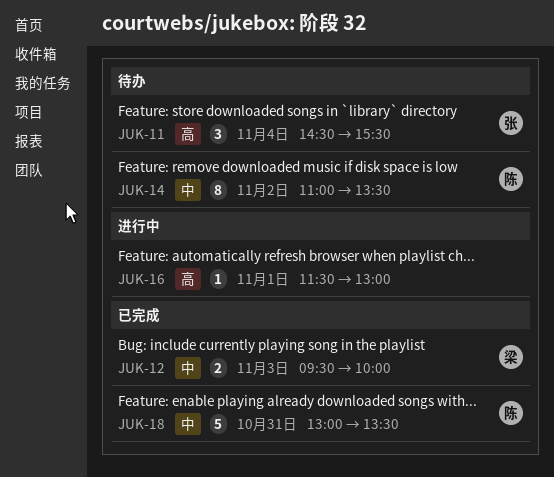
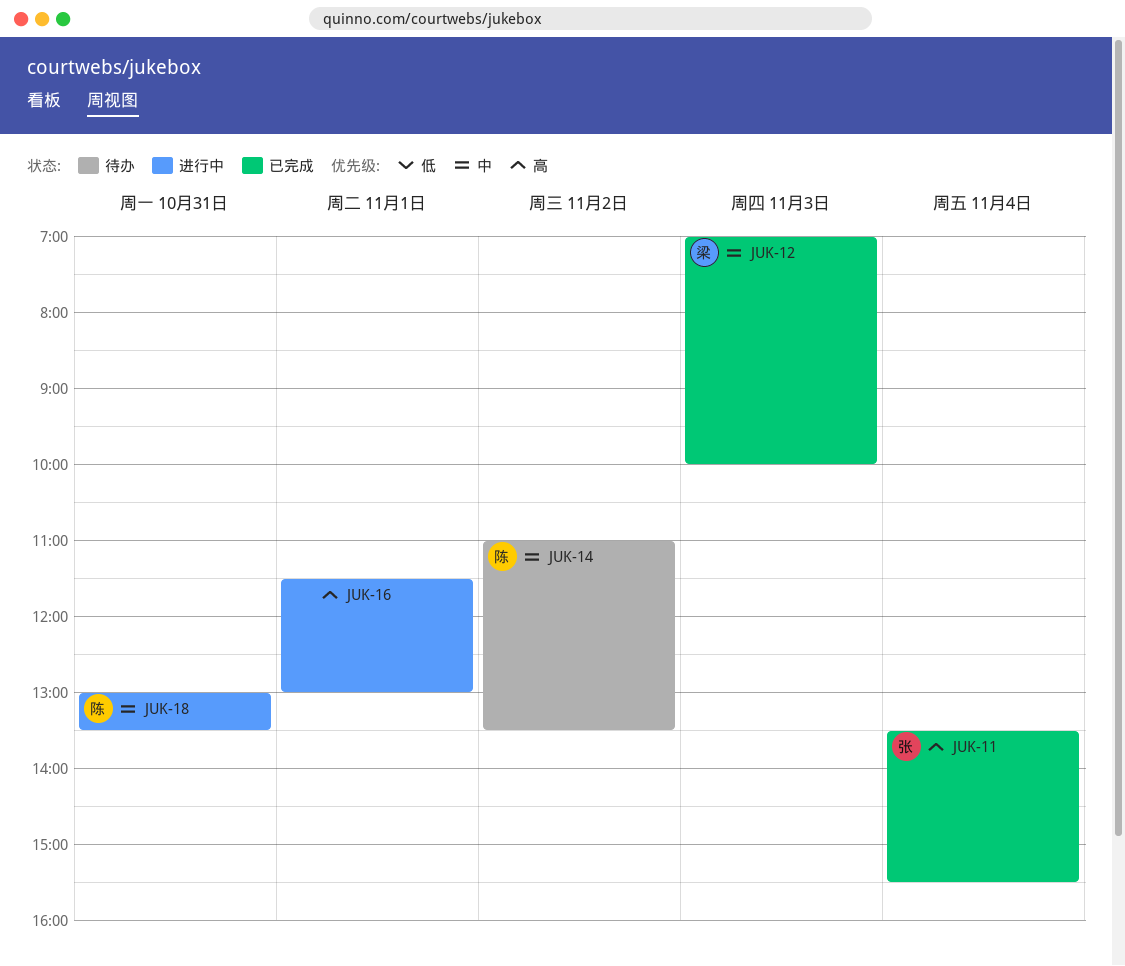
JUK-11, status: 待办 -> 已完成
JUK-11, begins: 14:30 -> 13:30
JUK-12, begins: 09:30 -> 07:00
JUK-18, status: 已完成 -> 进行中

